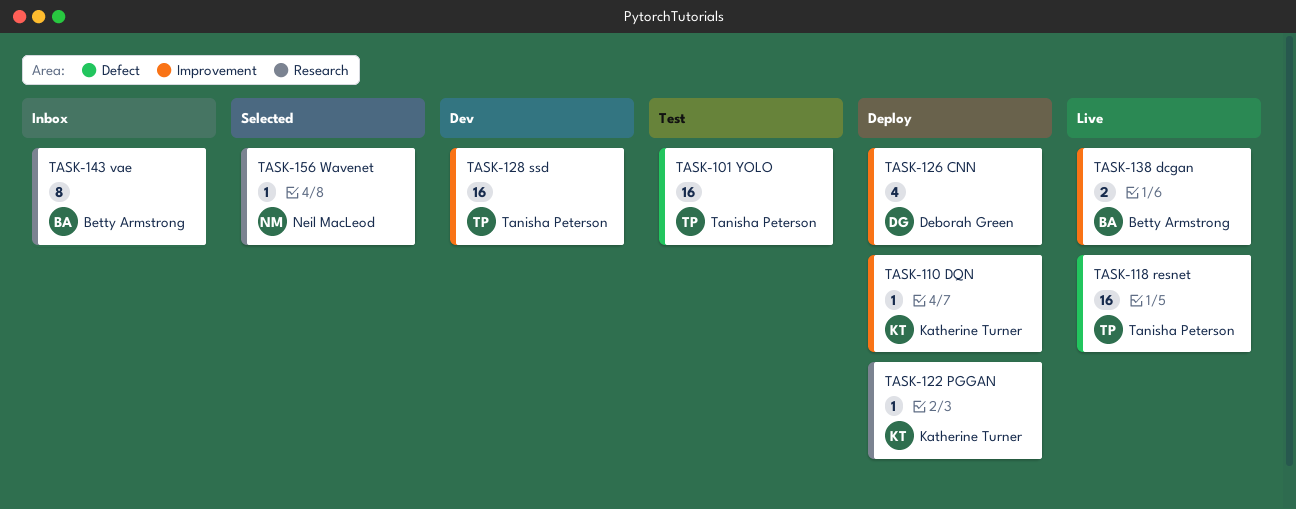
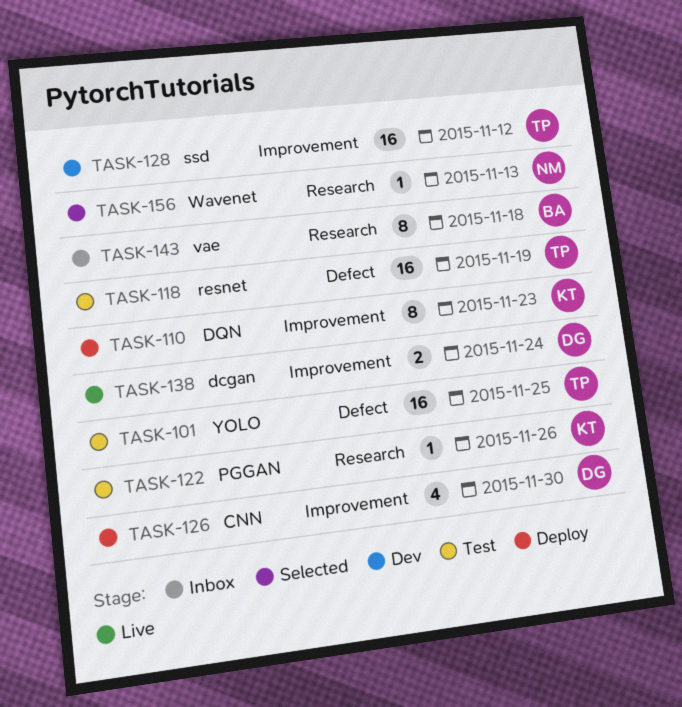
TASK-110, estimate: 1 -> 8
TASK-118, status: Live -> Test
TASK-122, status: Deploy -> Test
TASK-138, owner: Betty Armstrong -> Deborah Green

